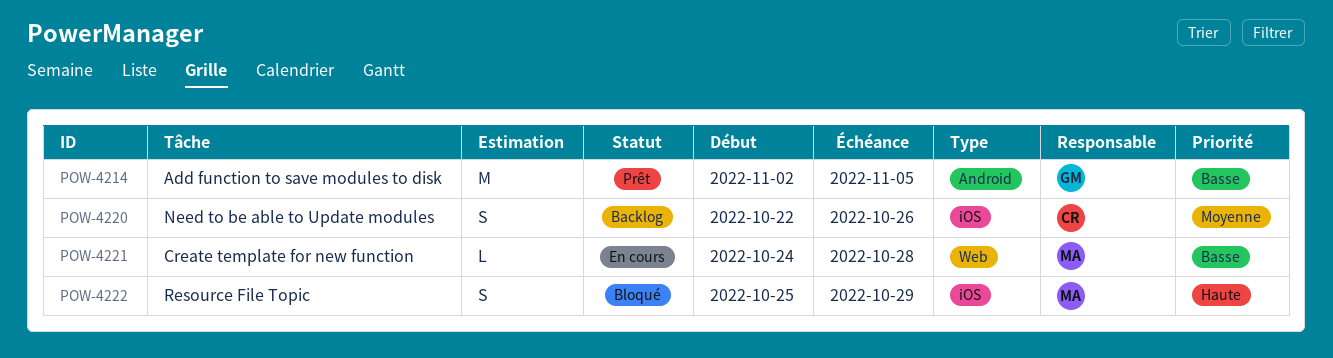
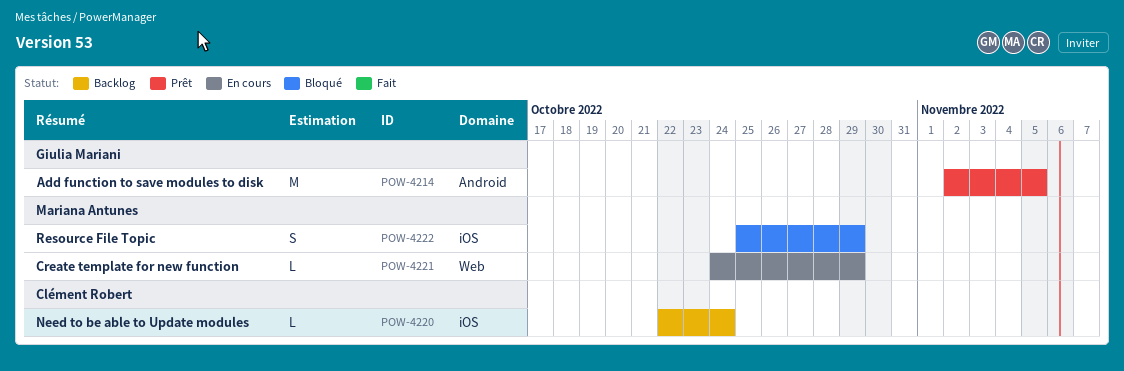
POW-4220, estimate: S -> L
POW-4220, due: Oct 26 -> Oct 24
POW-4221, due: Oct 28 -> Oct 29

